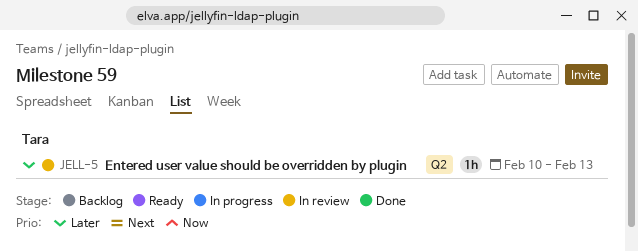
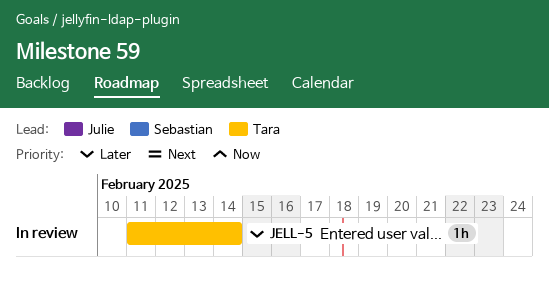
JELL-5, start: Feb 10 -> Feb 11
JELL-5, due: Feb 13 -> Feb 14

